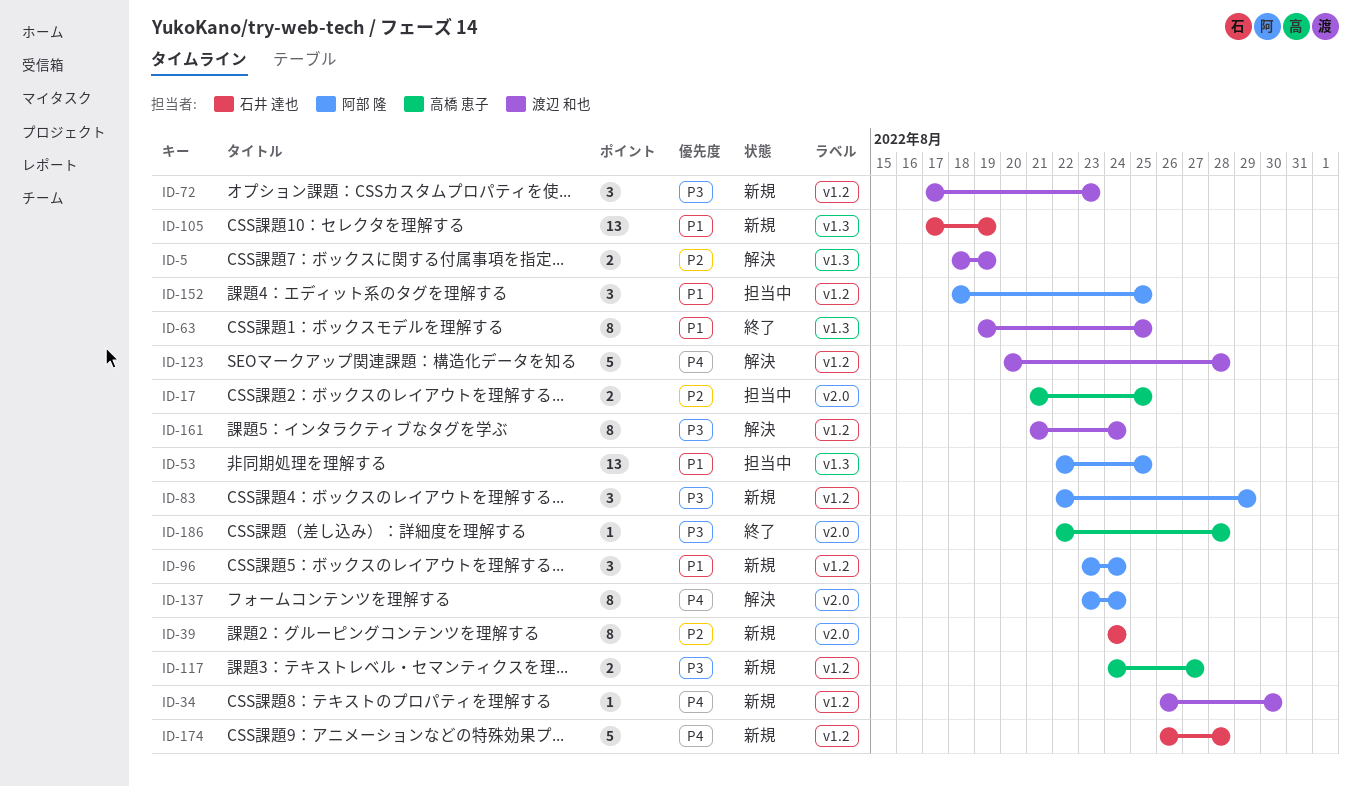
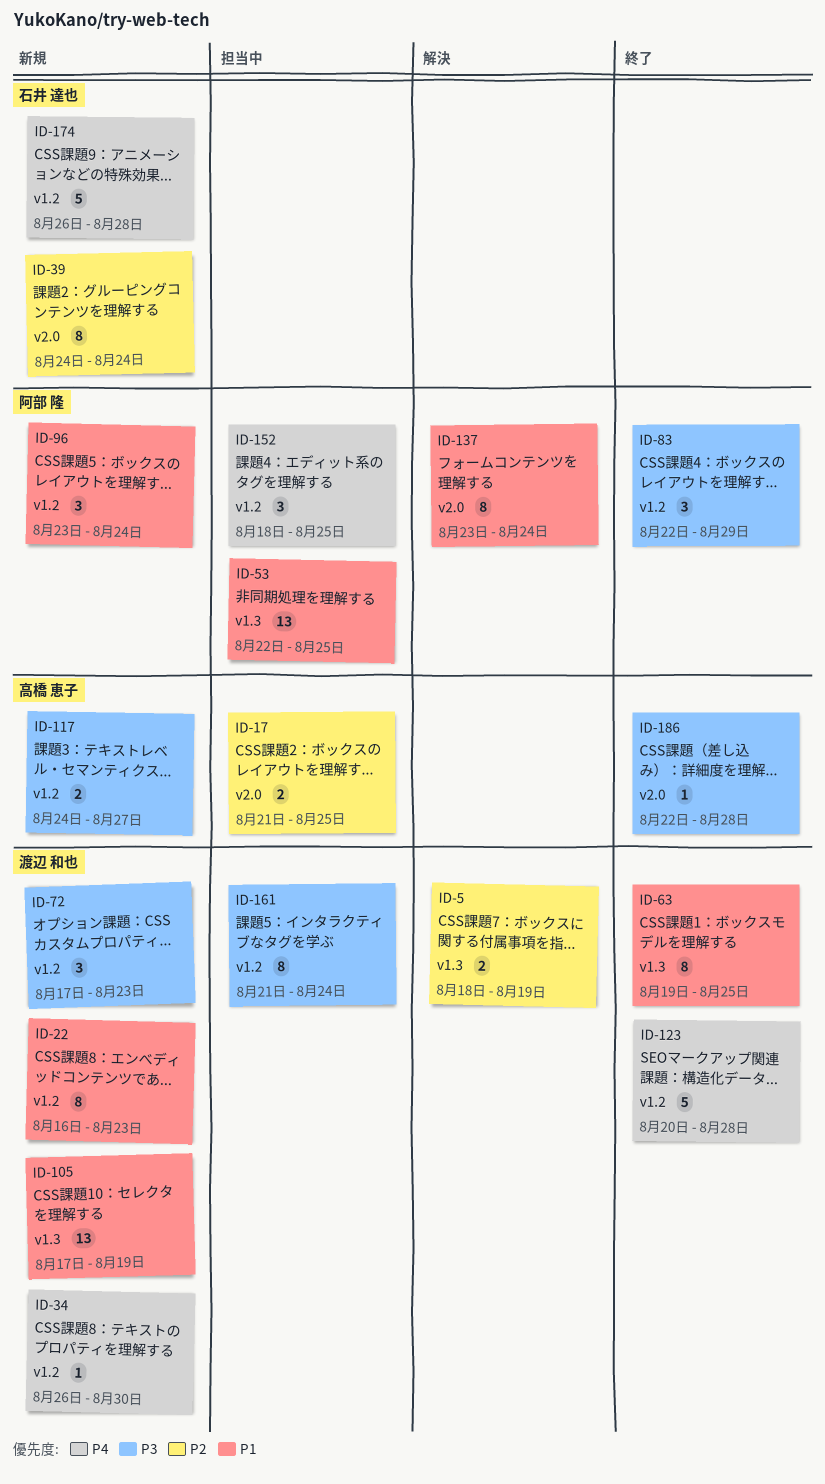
ID-22: none -> present
ID-83, status: 新規 -> 終了
ID-105, owner: 石井 達也 -> 渡辺 和也
ID-123, status: 解決 -> 終了
ID-137, priority: P4 -> P1
ID-152, priority: P1 -> P4
ID-161, status: 解決 -> 担当中

